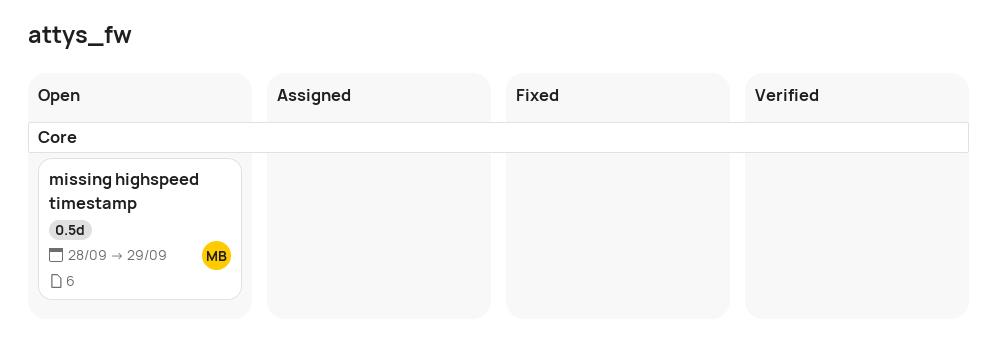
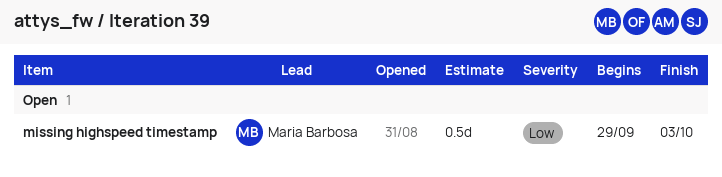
missing highspeed timestamp, start: Sep 28 -> Sep 29
missing highspeed timestamp, due: Sep 29 -> Oct 3

